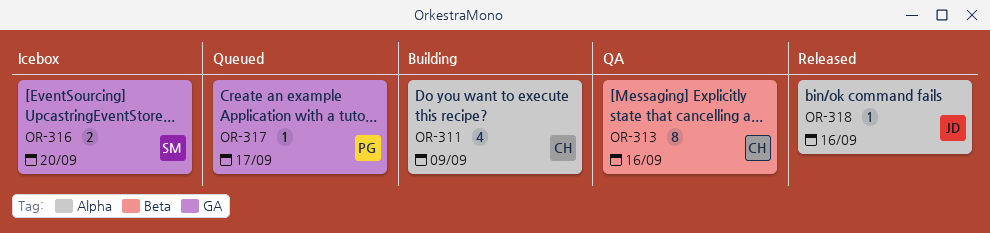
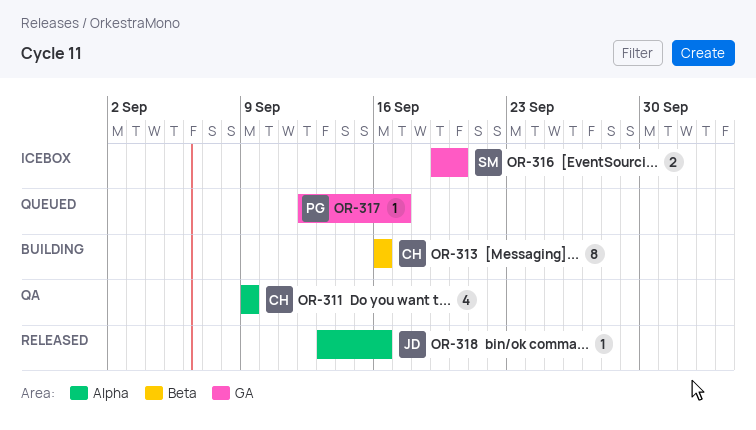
OR-311, status: Building -> QA
OR-313, status: QA -> Building

